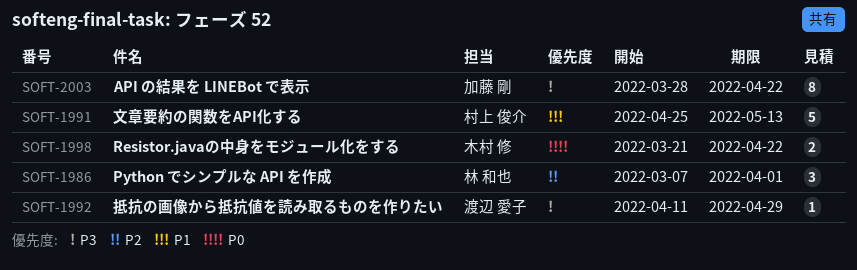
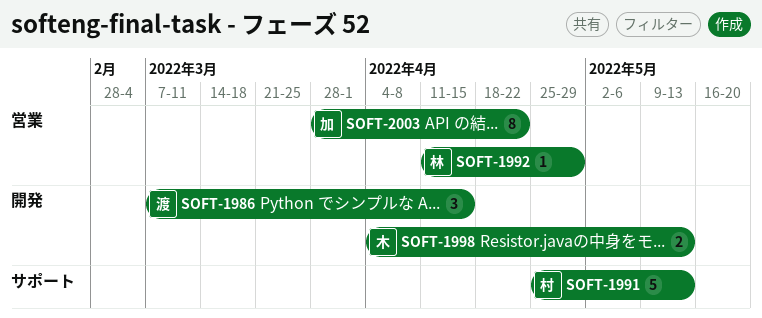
SOFT-1986, owner: 林 和也 -> 渡辺 愛子
SOFT-1986, due: Apr 1 -> Apr 15
SOFT-1992, owner: 渡辺 愛子 -> 林 和也
SOFT-1998, start: Mar 21 -> Apr 4
SOFT-1998, due: Apr 22 -> May 13

